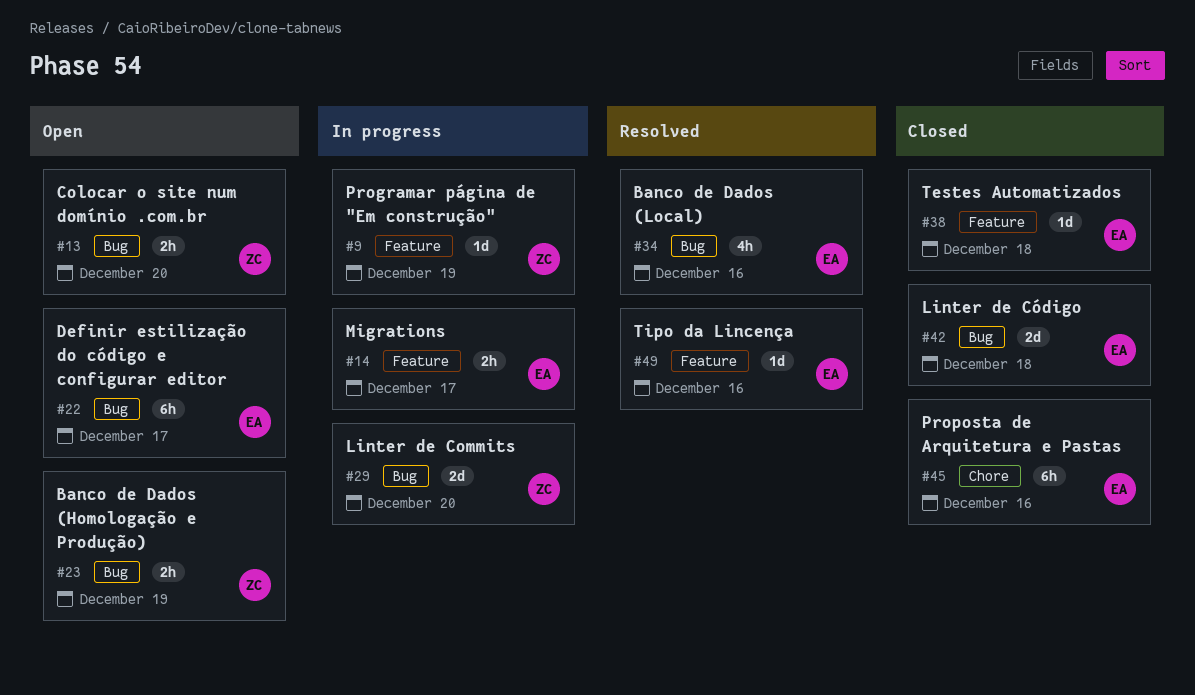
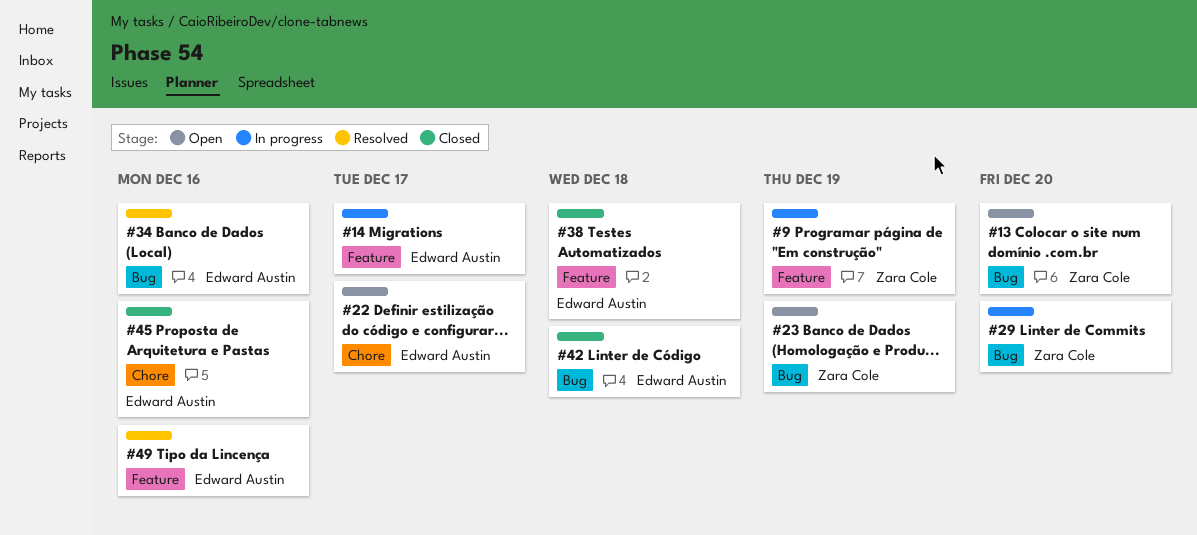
#22, label: Bug -> Chore

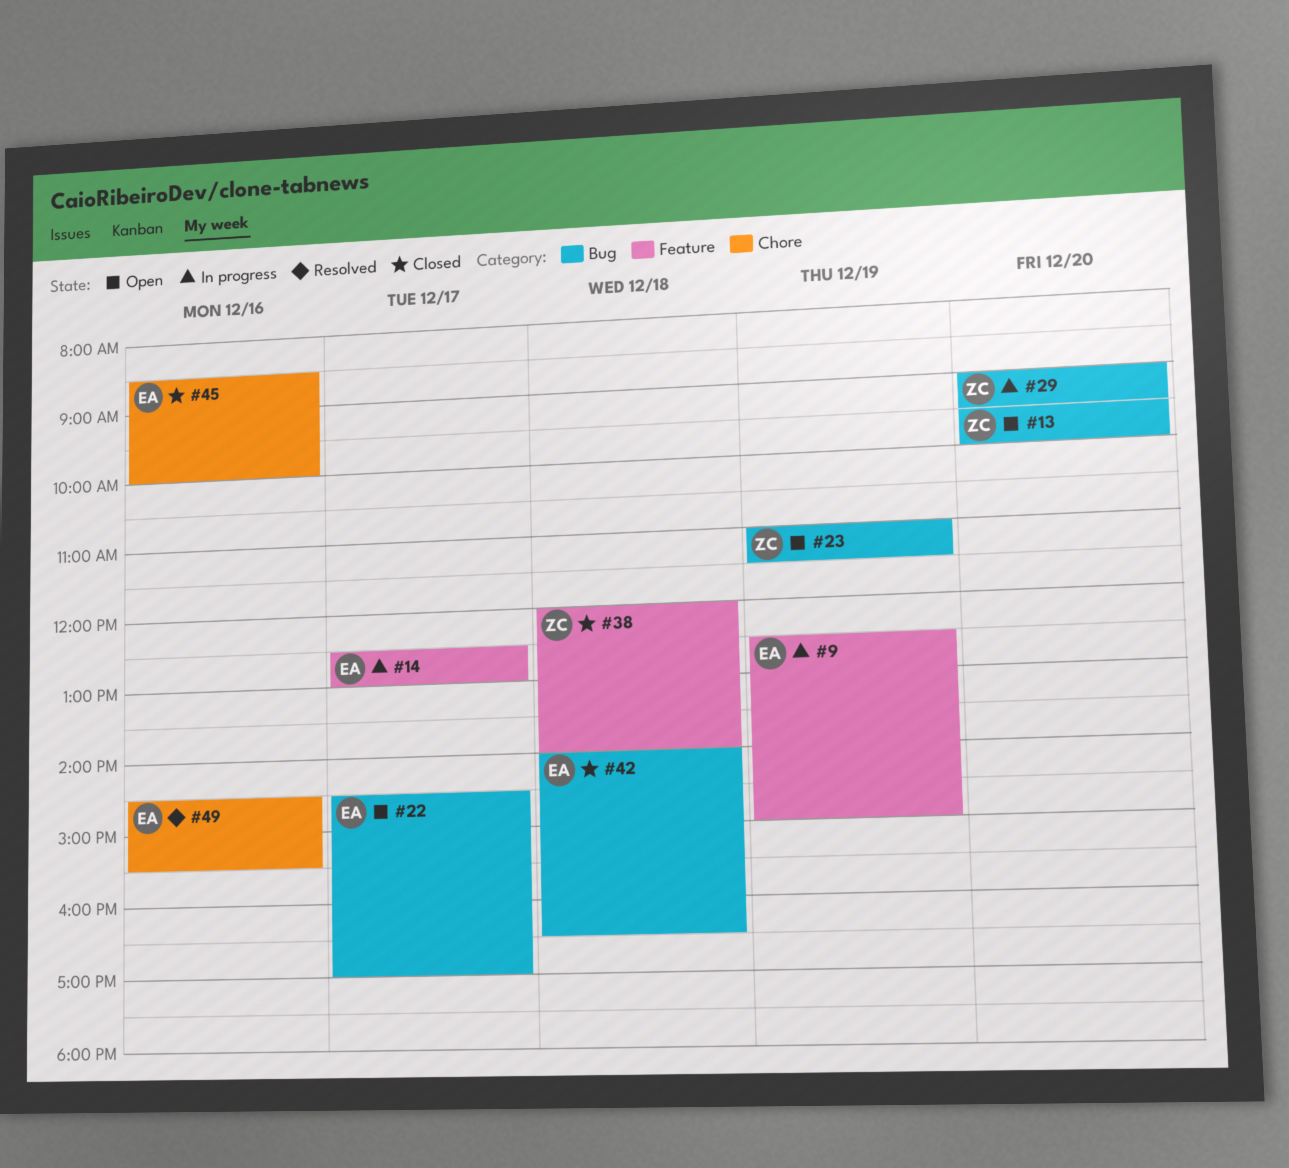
#9, owner: Zara Cole -> Edward Austin
#22, label: Chore -> Bug
#34: present -> none
#38, owner: Edward Austin -> Zara Cole
#49, label: Feature -> Chore

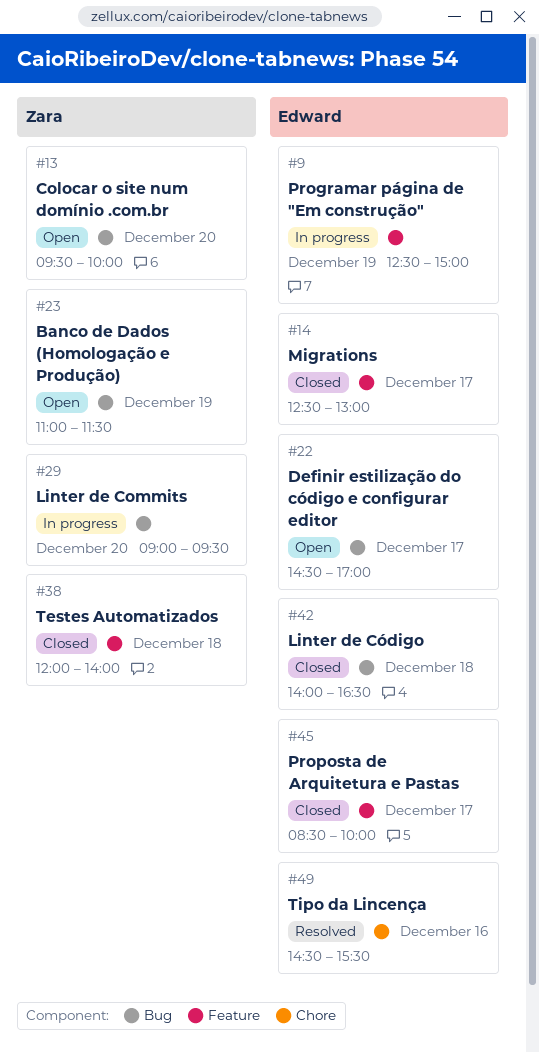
#14, status: In progress -> Closed
#45, label: Chore -> Feature
#45, day: Dec 16 -> Dec 17

